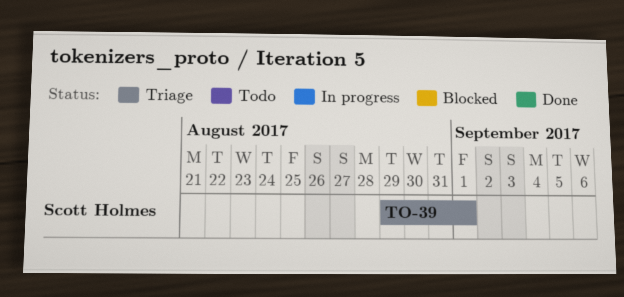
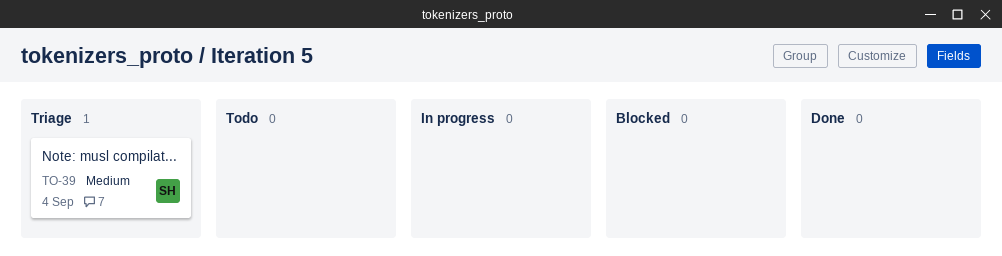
TO-39, due: Sep 1 -> Sep 4

